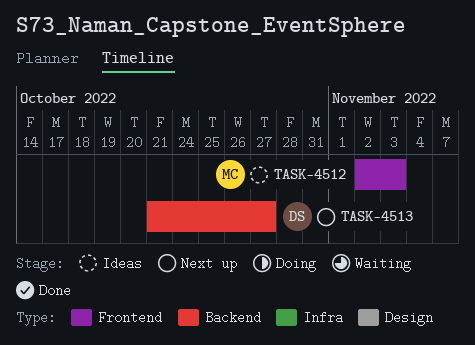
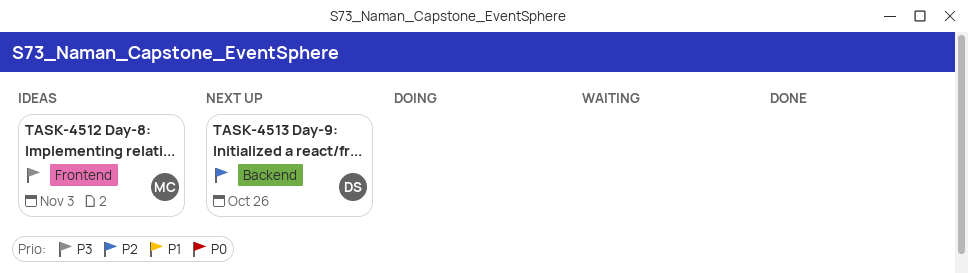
TASK-4513, due: Oct 27 -> Oct 26

